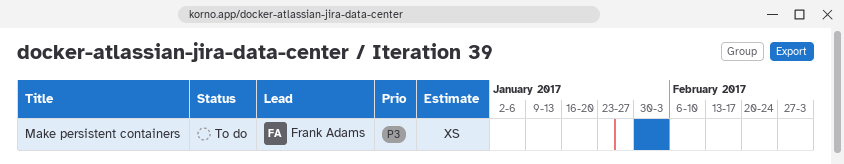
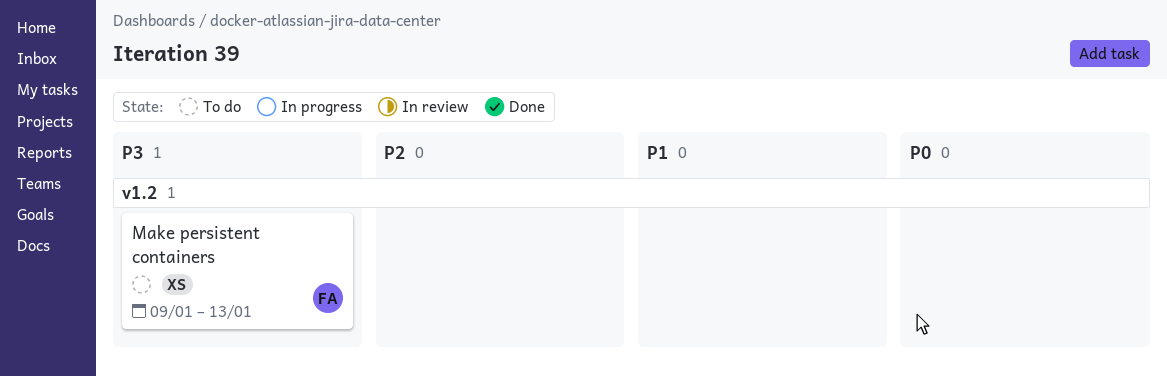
Make persistent containers, start: Jan 30 -> Jan 9
Make persistent containers, due: Feb 3 -> Jan 13

